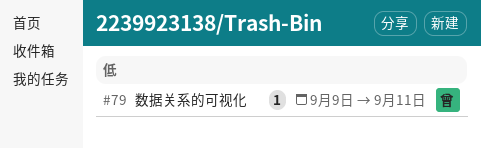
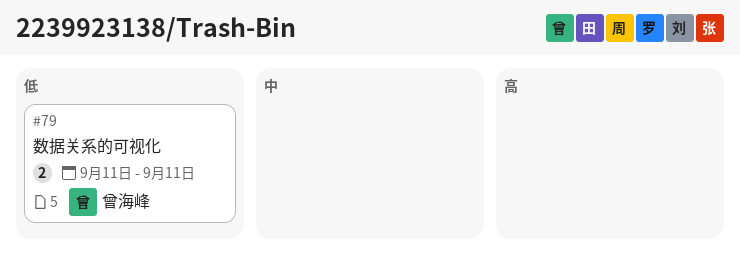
#79, estimate: 1 -> 2
#79, start: Sep 9 -> Sep 11

